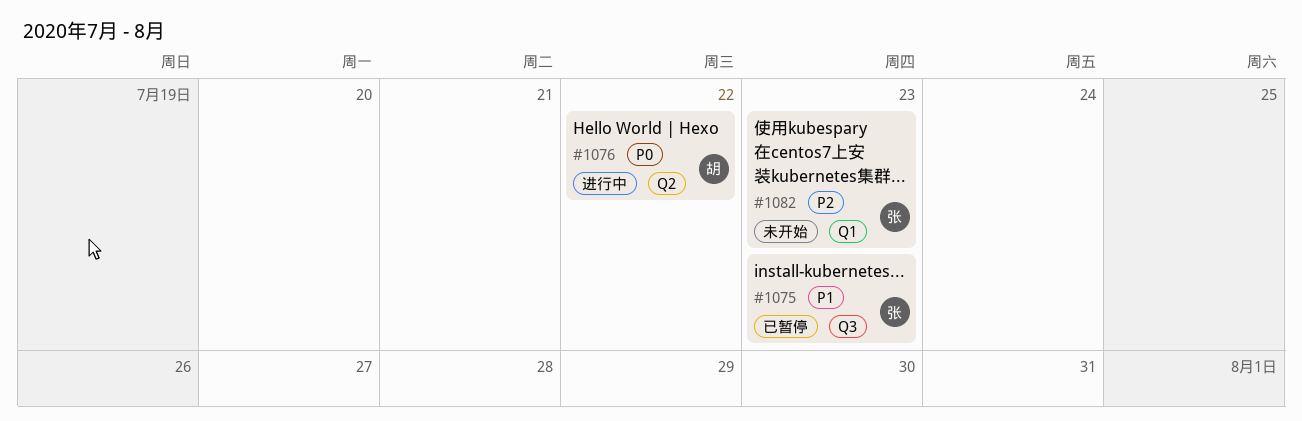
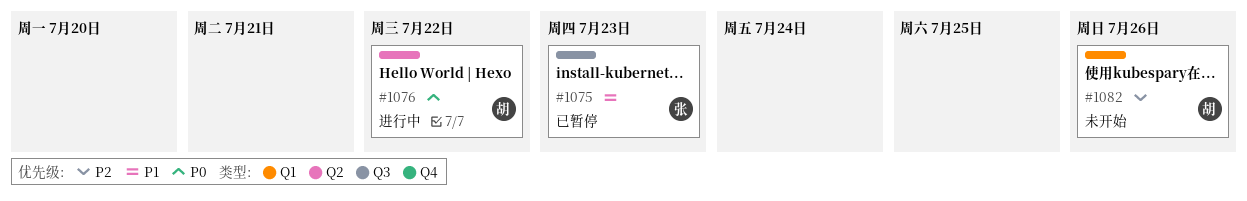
#1082, owner: 张 -> 胡
#1082, due: Jul 23 -> Jul 26

